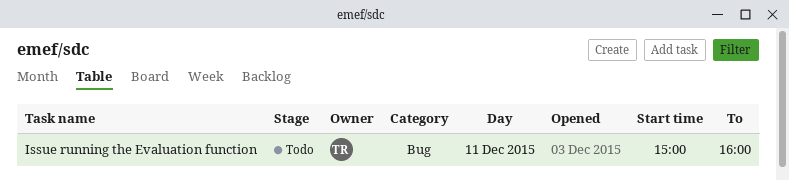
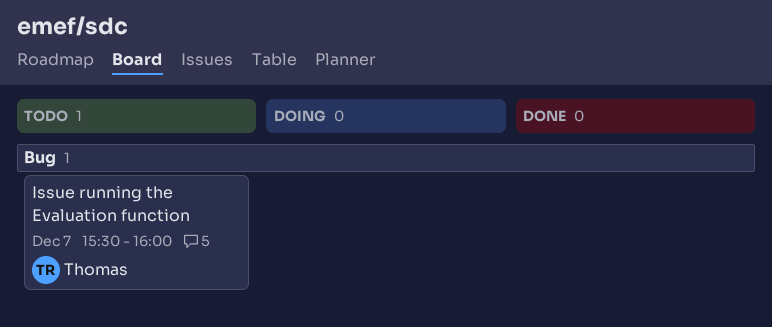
Issue running the Evaluation function, day: Dec 11 -> Dec 7
Issue running the Evaluation function, begins: 15:00 -> 15:30

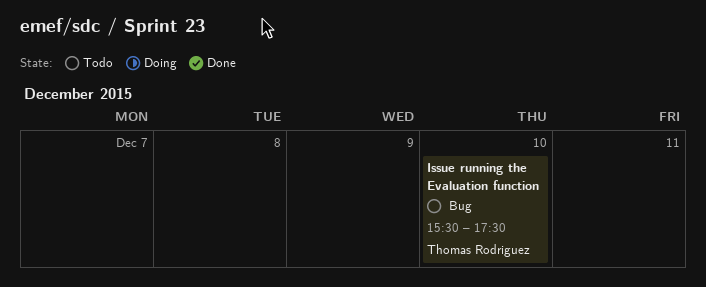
Issue running the Evaluation function, day: Dec 7 -> Dec 10
Issue running the Evaluation function, ends: 16:00 -> 17:30

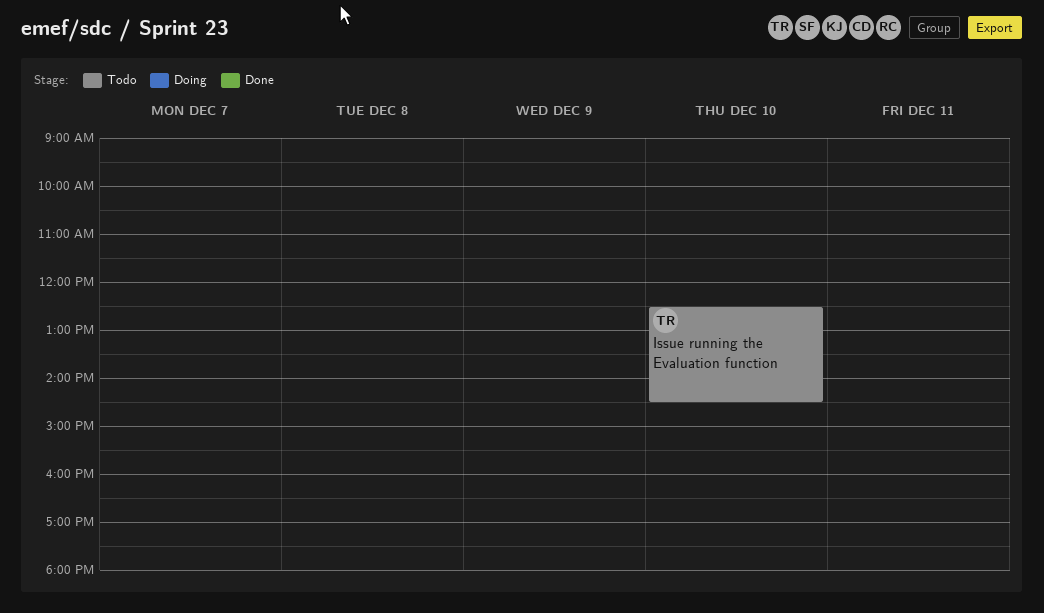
Issue running the Evaluation function, begins: 15:30 -> 12:30
Issue running the Evaluation function, ends: 17:30 -> 14:30

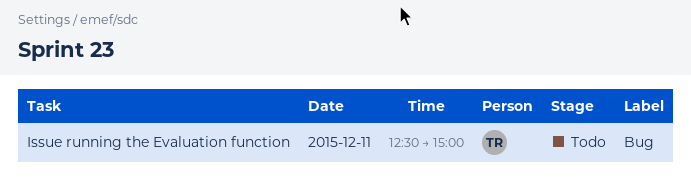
Issue running the Evaluation function, day: Dec 10 -> Dec 11
Issue running the Evaluation function, ends: 14:30 -> 15:00

